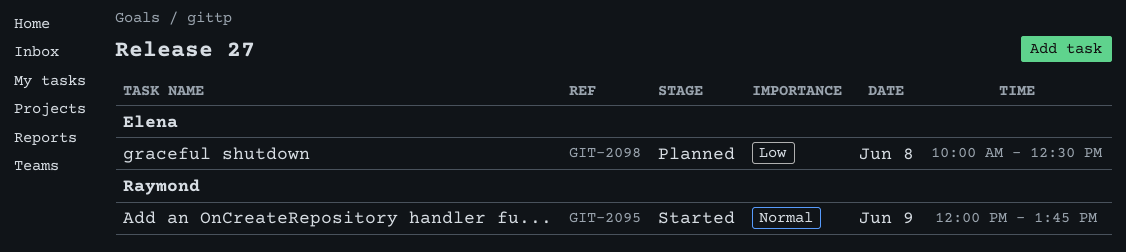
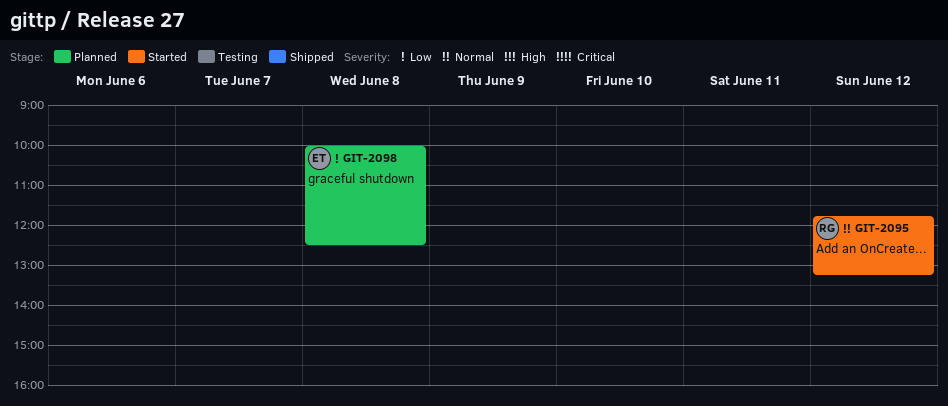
GIT-2095, day: Jun 9 -> Jun 12
GIT-2095, begins: 12:00 -> 11:45
GIT-2095, ends: 13:45 -> 13:15

